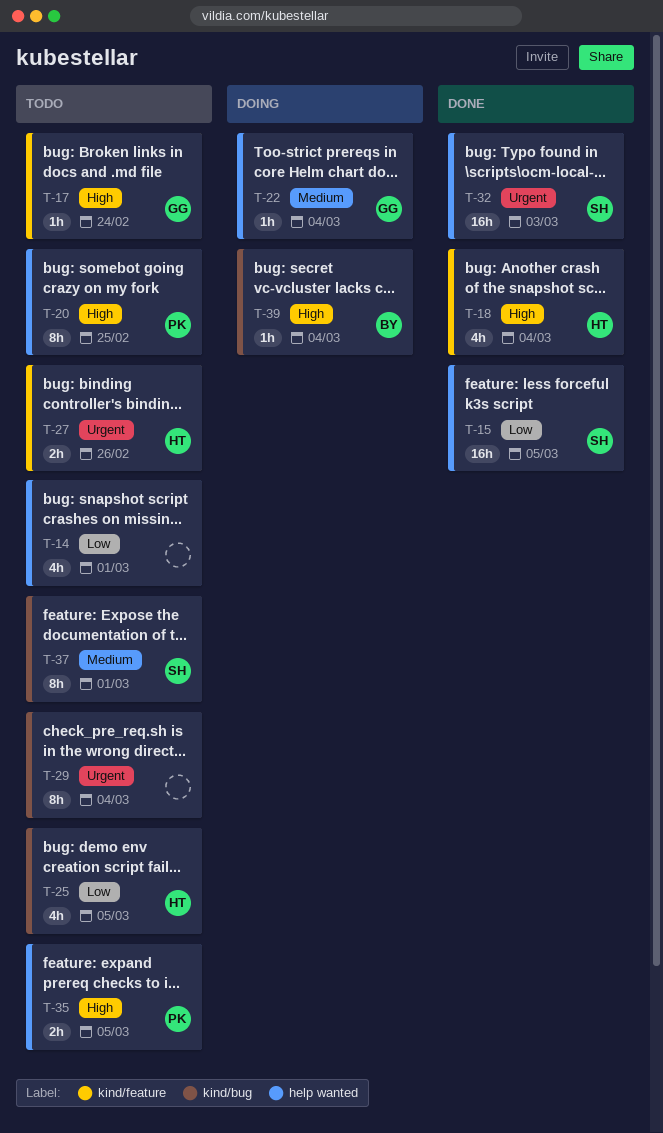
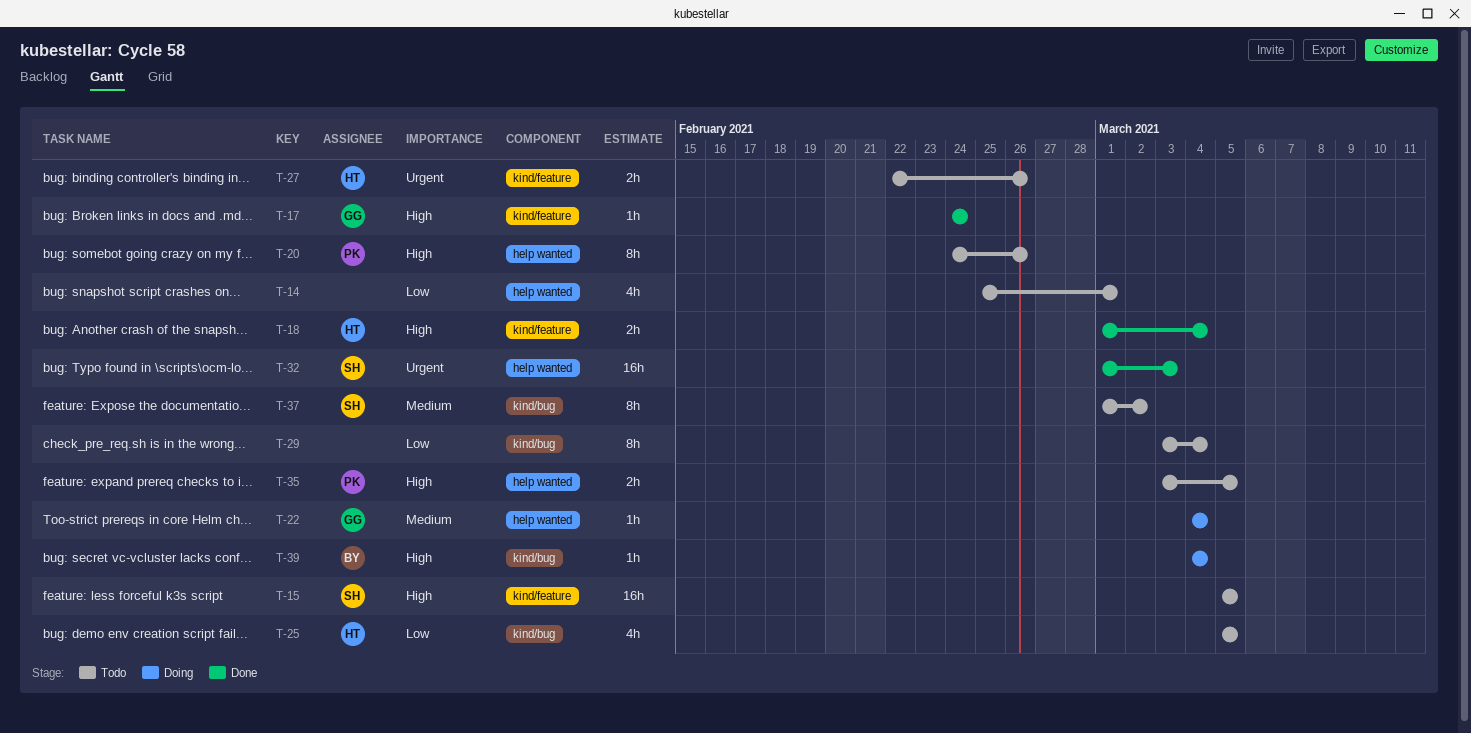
T-15, status: Done -> Todo
T-15, priority: Low -> High
T-15, label: help wanted -> kind/feature
T-17, status: Todo -> Done
T-18, estimate: 4h -> 2h
T-20, due: Feb 25 -> Feb 26
T-29, priority: Urgent -> Low
T-37, due: Mar 1 -> Mar 2

